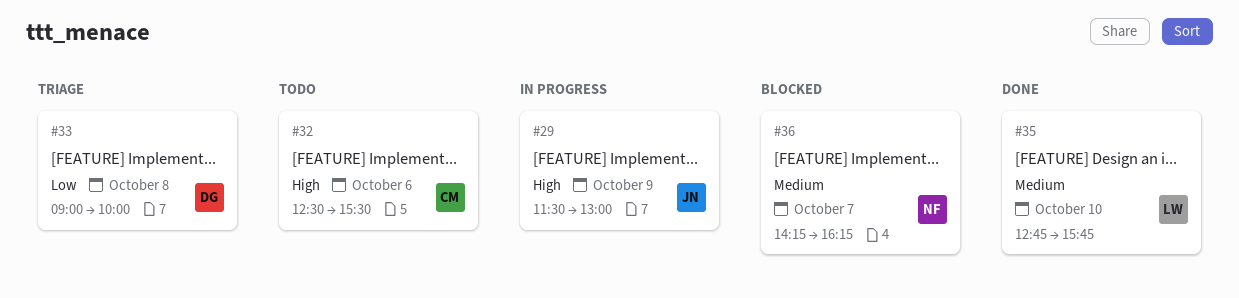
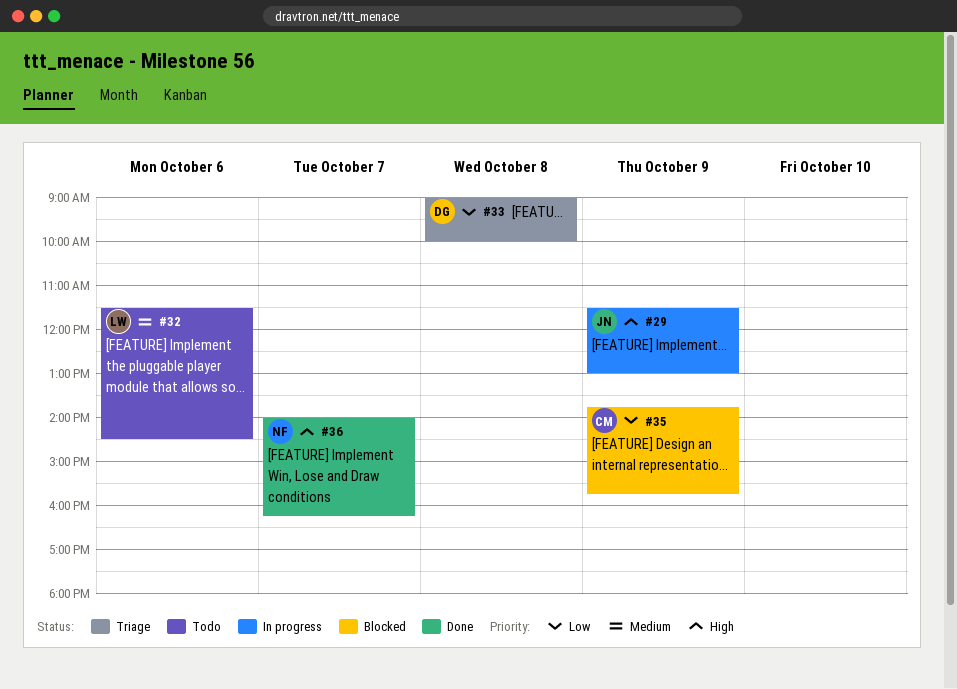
#32, owner: CM -> LW
#32, priority: High -> Medium
#32, begins: 12:30 -> 11:30
#32, ends: 15:30 -> 14:30
#35, status: Done -> Blocked
#35, owner: LW -> CM
#35, priority: Medium -> Low
#35, day: Oct 10 -> Oct 9
#35, begins: 12:45 -> 13:45
#36, status: Blocked -> Done
#36, priority: Medium -> High
#36, begins: 14:15 -> 14:00

